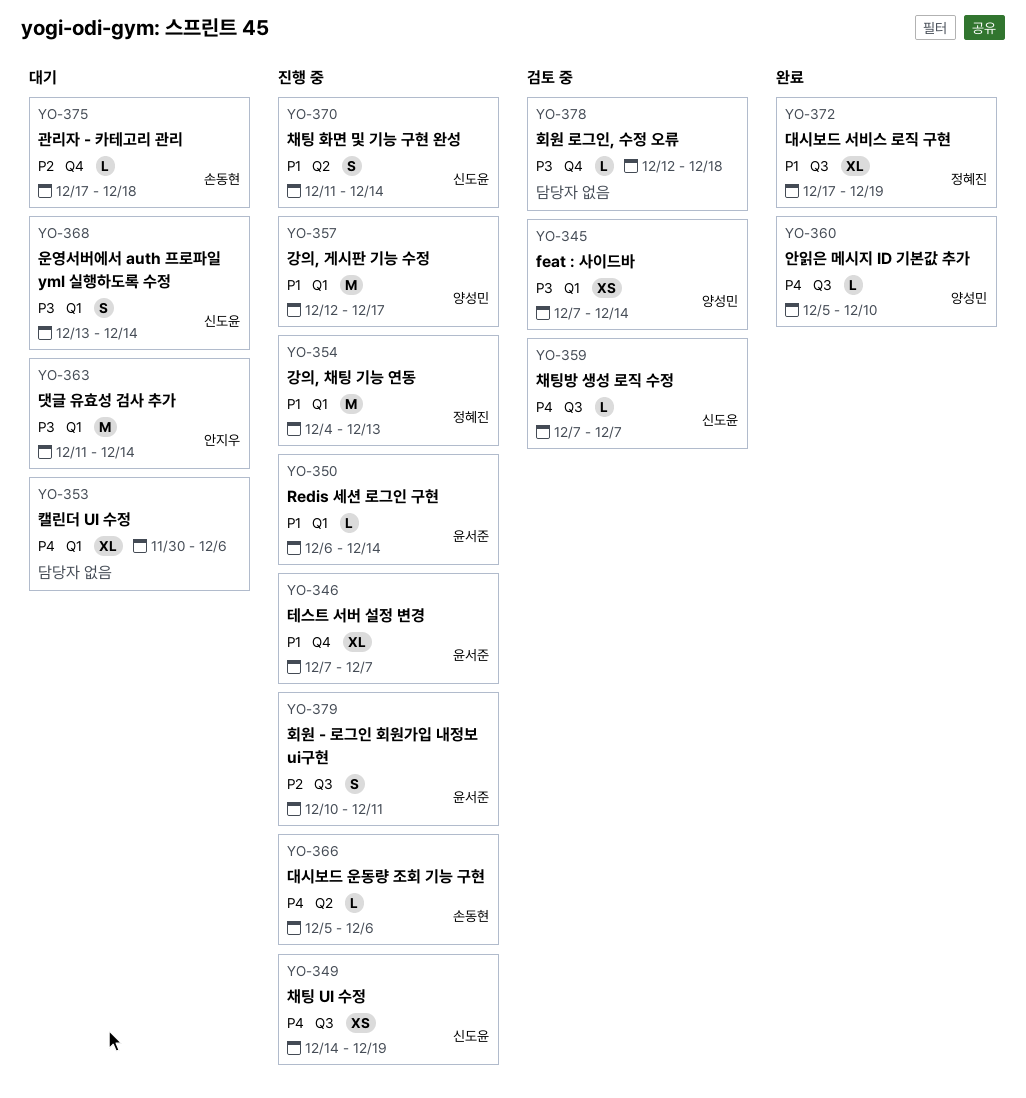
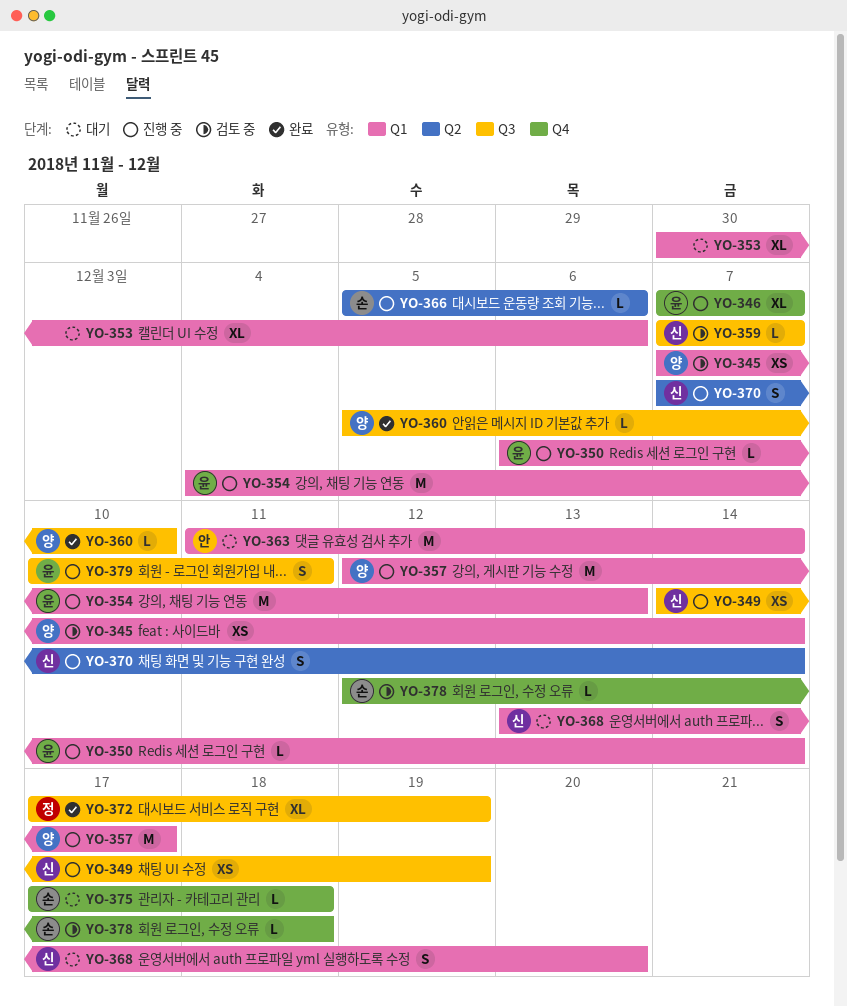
YO-354, owner: 정혜진 -> 윤서준
YO-368, due: Dec 14 -> Dec 20
YO-370, start: Dec 11 -> Dec 7
YO-378, owner: none -> 손동현

